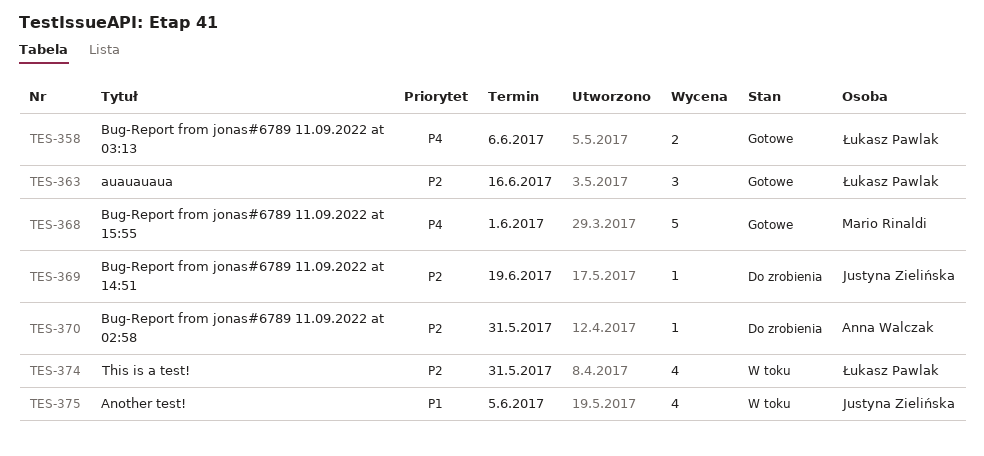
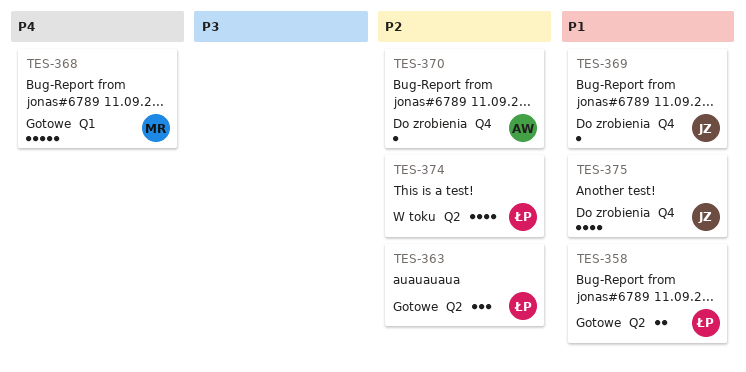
TES-358, priority: P4 -> P1
TES-369, priority: P2 -> P1
TES-375, status: W toku -> Do zrobienia

